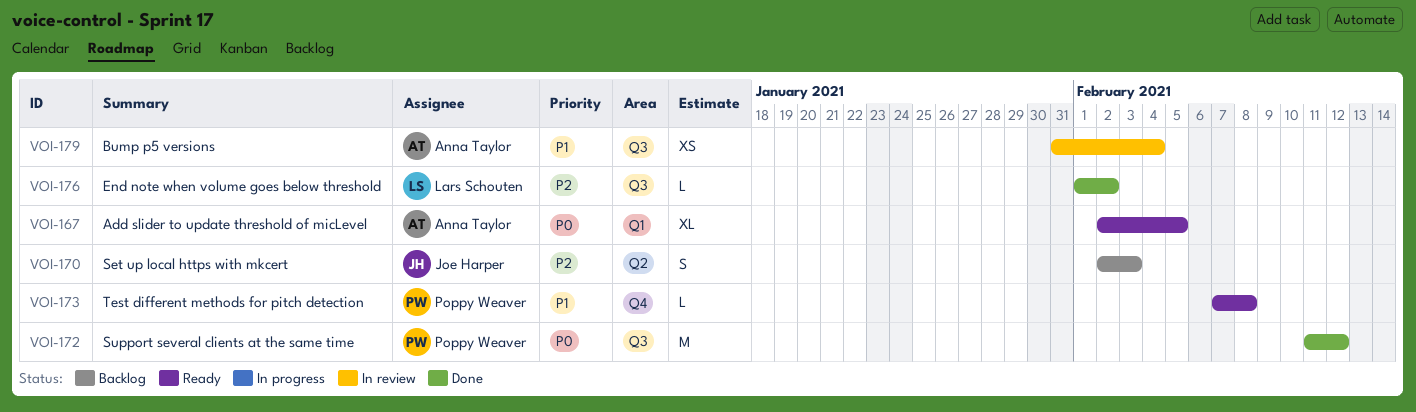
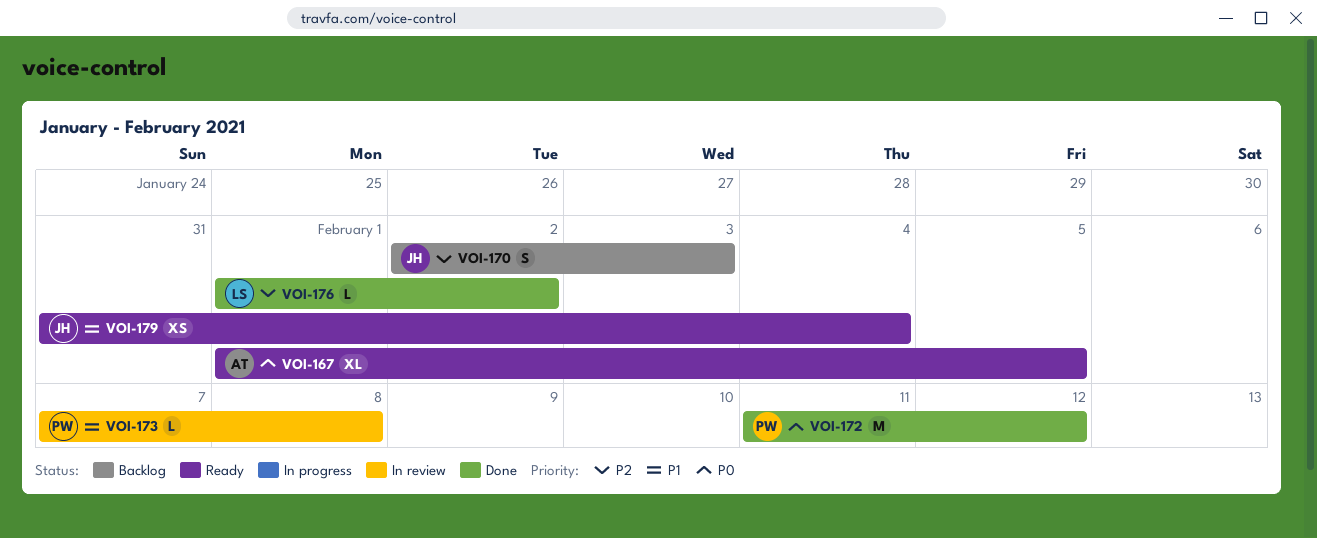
VOI-167, start: Feb 2 -> Feb 1
VOI-173, status: Ready -> In review
VOI-179, status: In review -> Ready
VOI-179, owner: Anna Taylor -> Joe Harper

